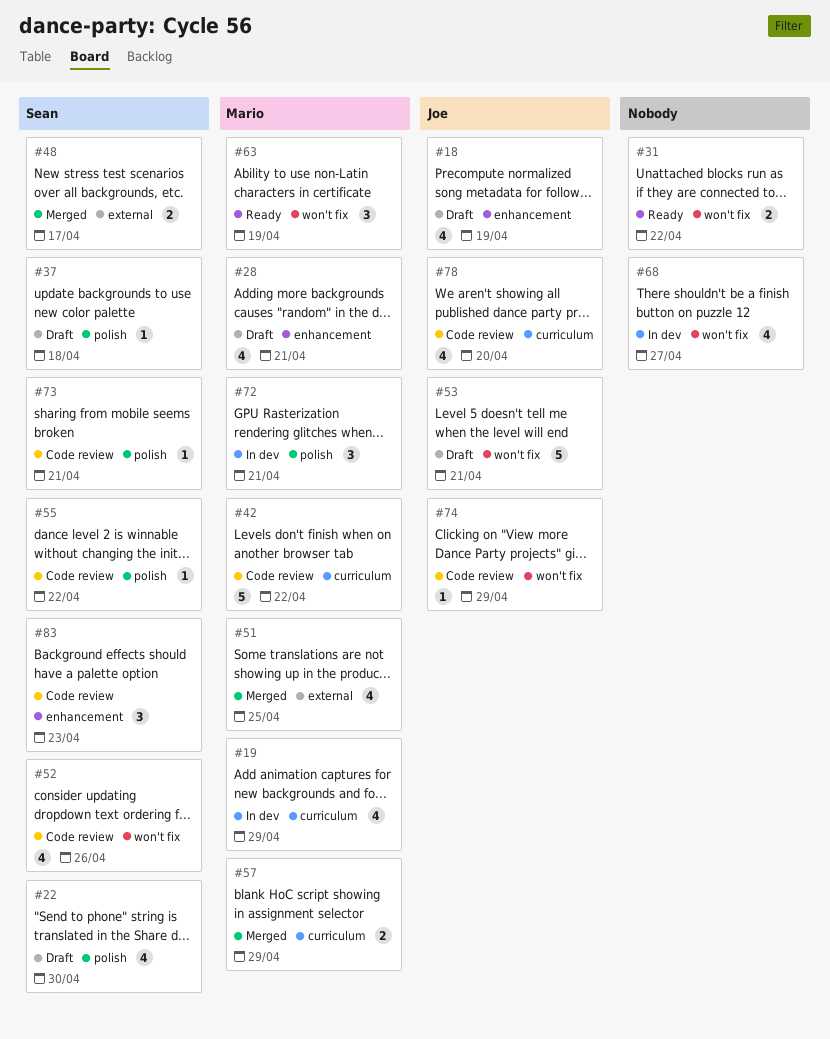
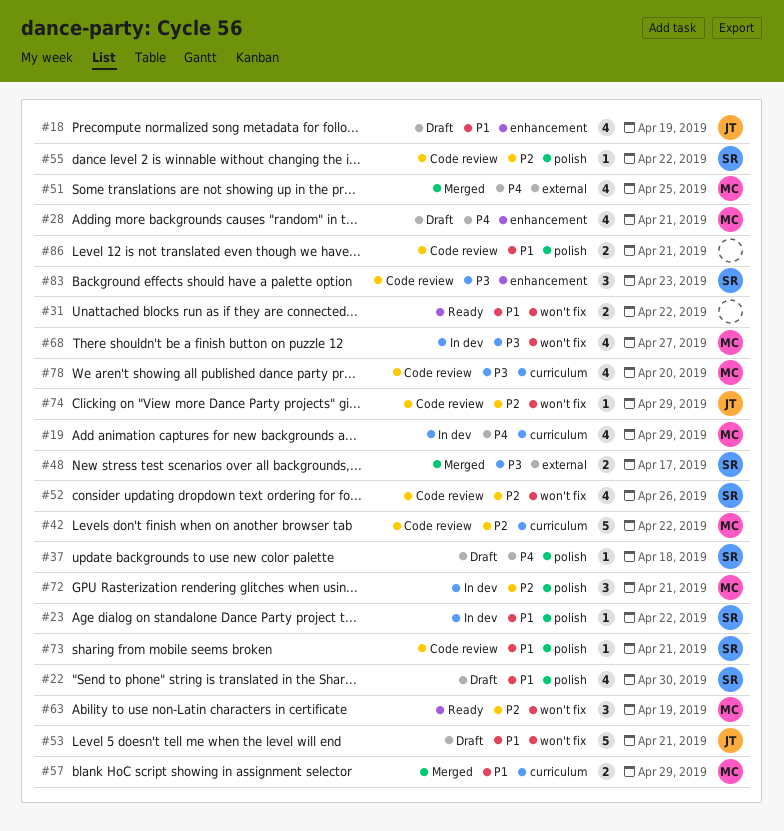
#23: none -> present
#68, owner: none -> Mario
#78, owner: Joe -> Mario
#86: none -> present

